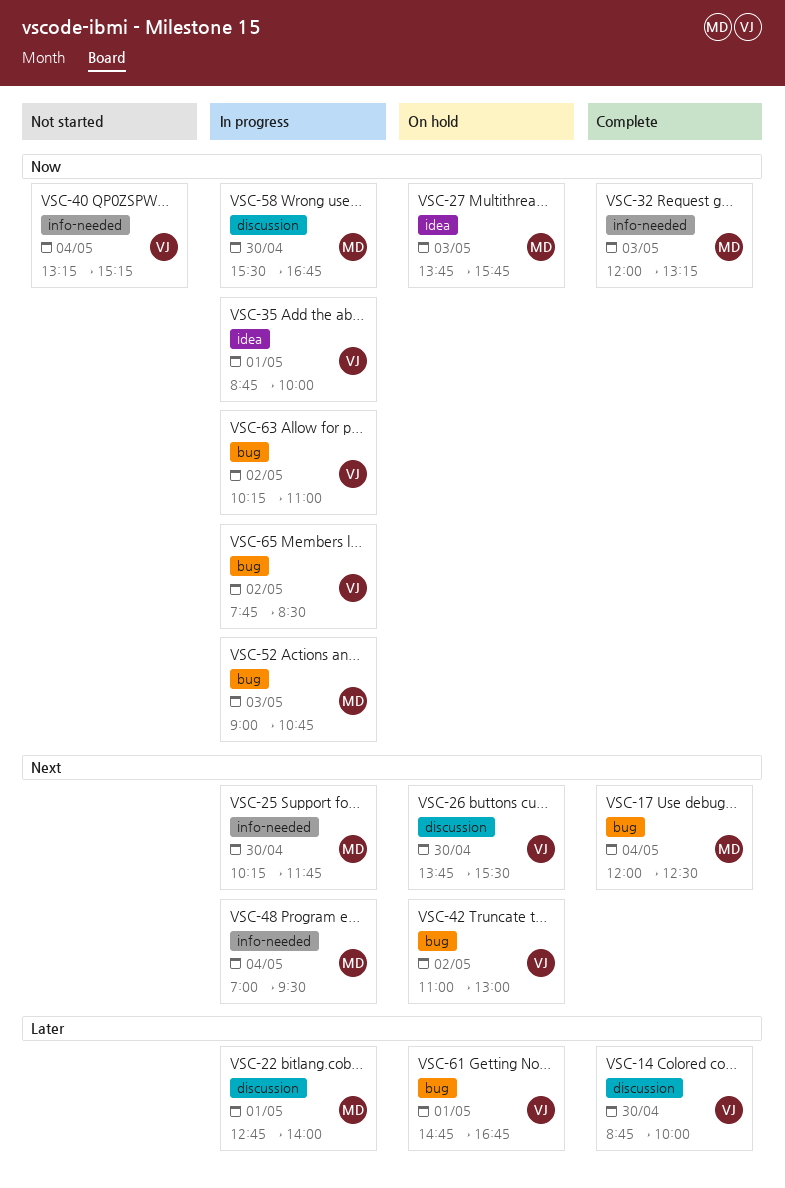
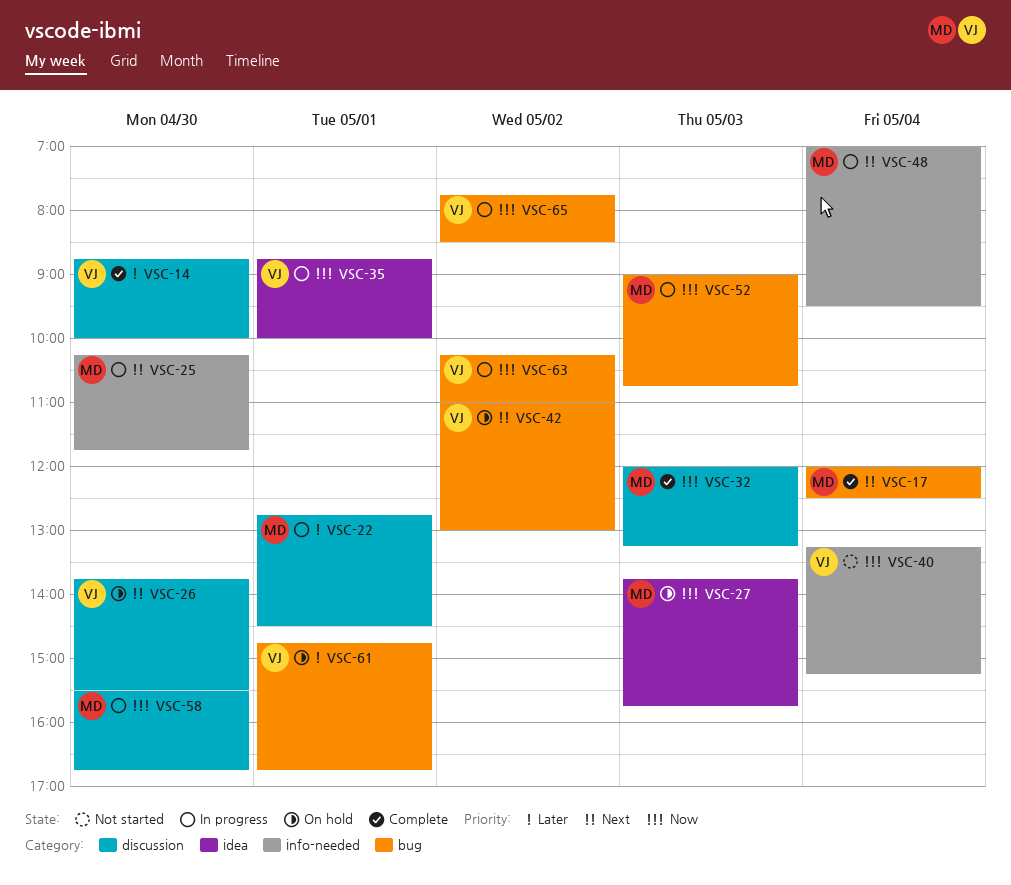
VSC-22, ends: 14:00 -> 14:30
VSC-32, label: info-needed -> discussion

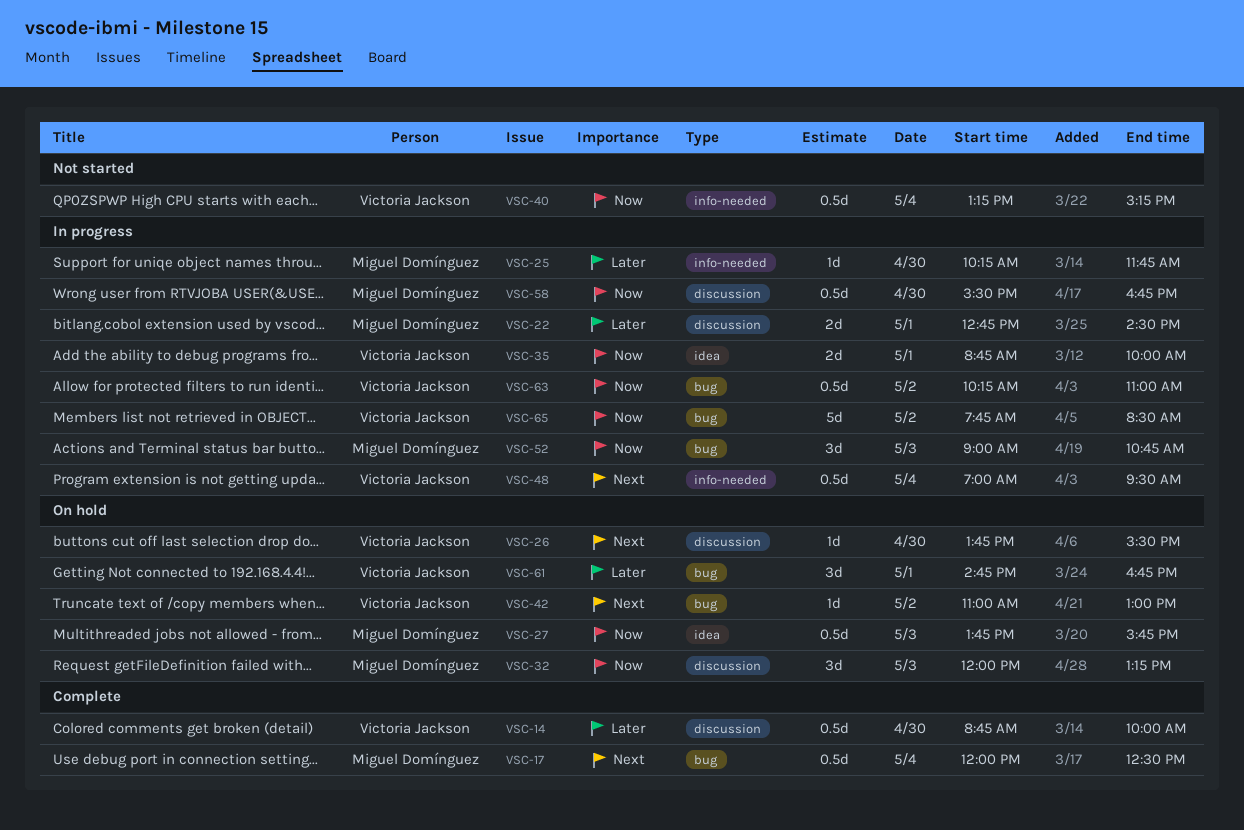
VSC-25, priority: Next -> Later
VSC-32, status: Complete -> On hold
VSC-48, owner: Miguel Domínguez -> Victoria Jackson

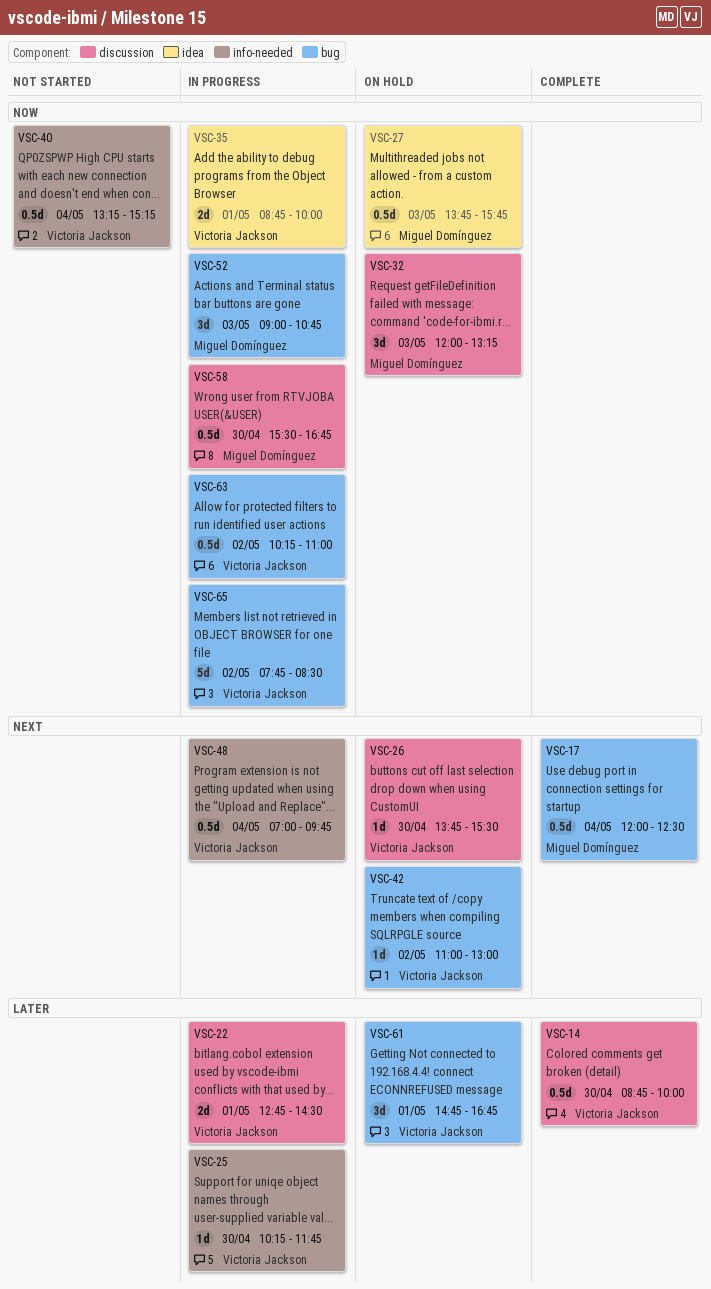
VSC-22, owner: Miguel Domínguez -> Victoria Jackson
VSC-25, owner: Miguel Domínguez -> Victoria Jackson
VSC-48, ends: 09:30 -> 09:45

